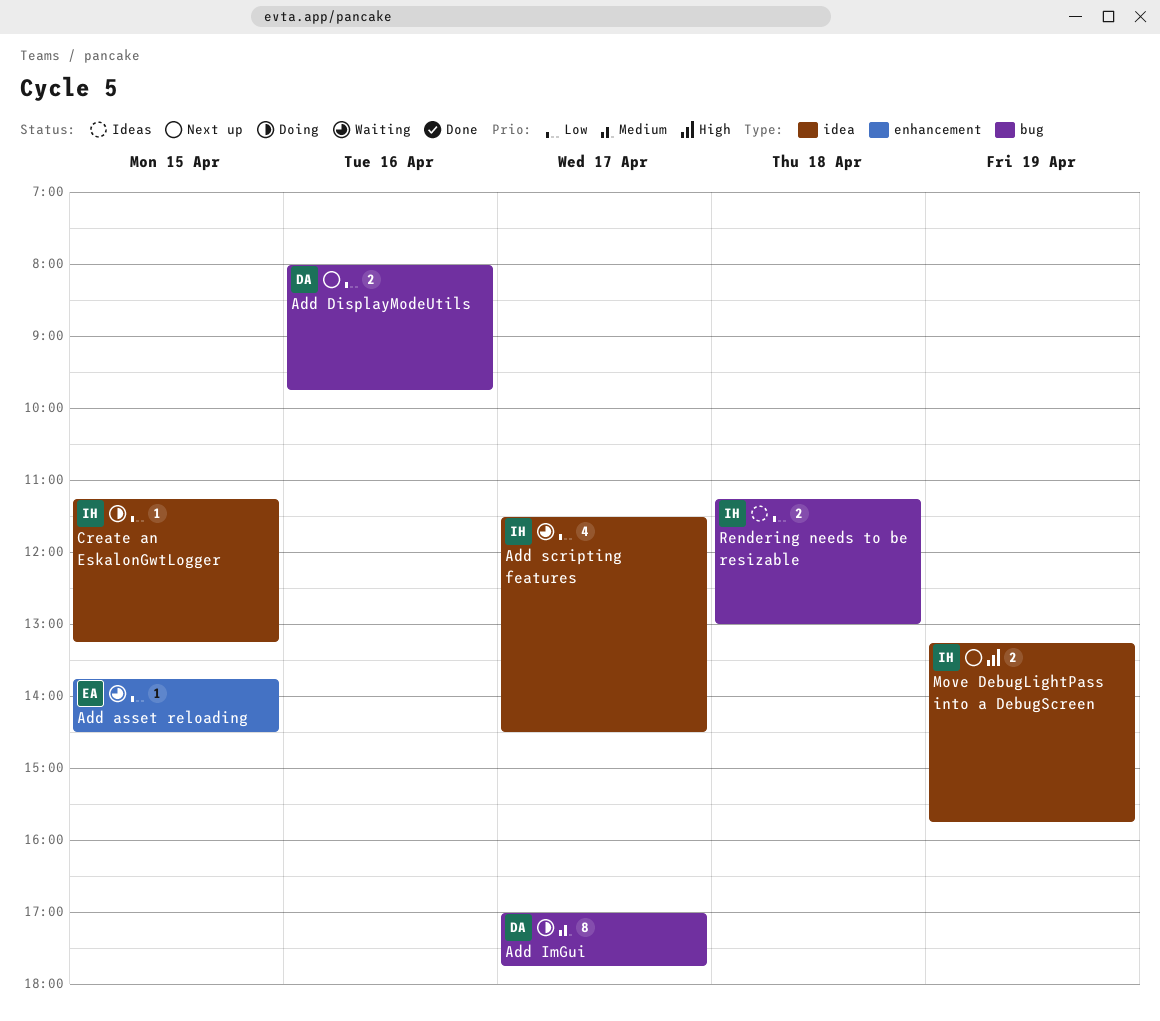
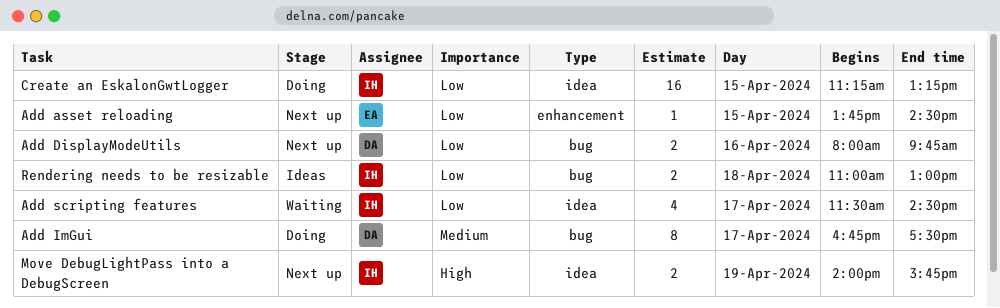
Add asset reloading, status: Waiting -> Next up
Add ImGui, begins: 17:00 -> 16:45
Add ImGui, ends: 17:45 -> 17:30
Create an EskalonGwtLogger, estimate: 1 -> 16
Move DebugLightPass into a DebugScreen, begins: 13:15 -> 14:00
Rendering needs to be resizable, begins: 11:15 -> 11:00

